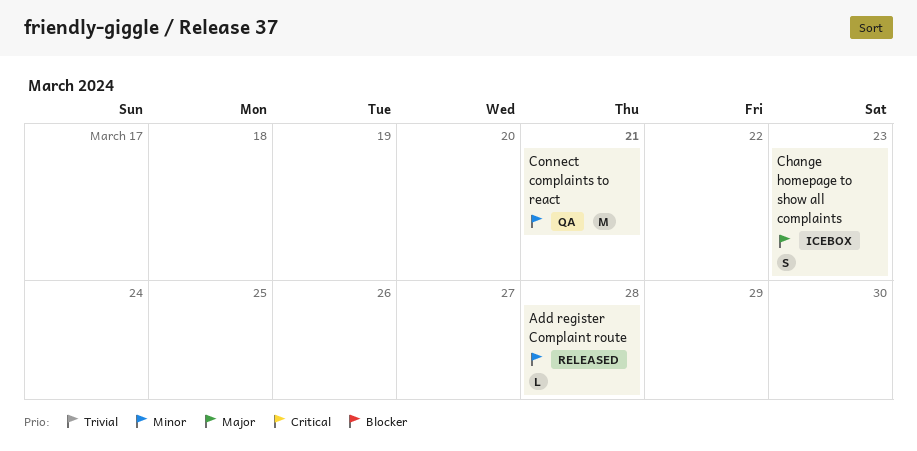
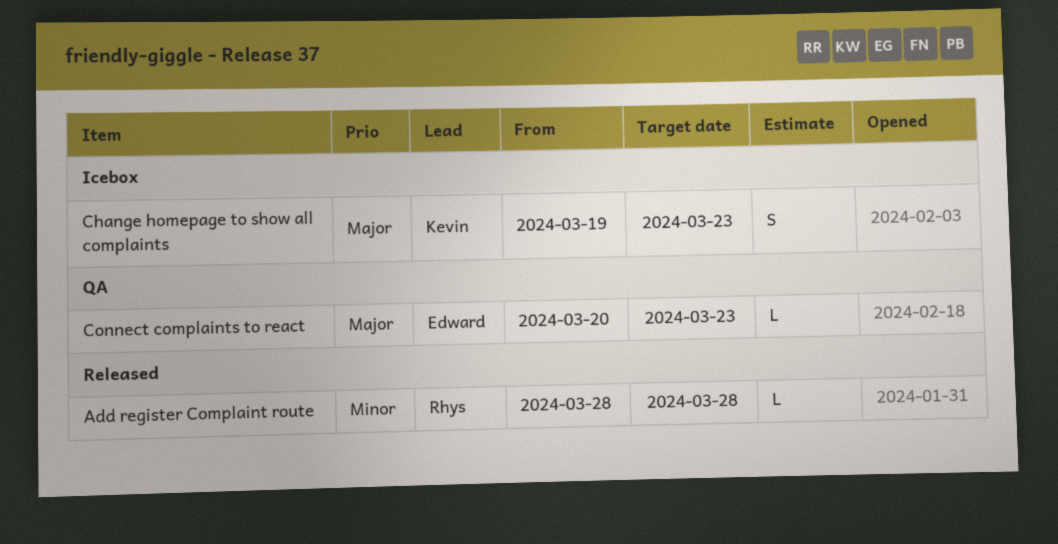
Connect complaints to react, priority: Minor -> Major
Connect complaints to react, estimate: M -> L
Connect complaints to react, due: Mar 21 -> Mar 23

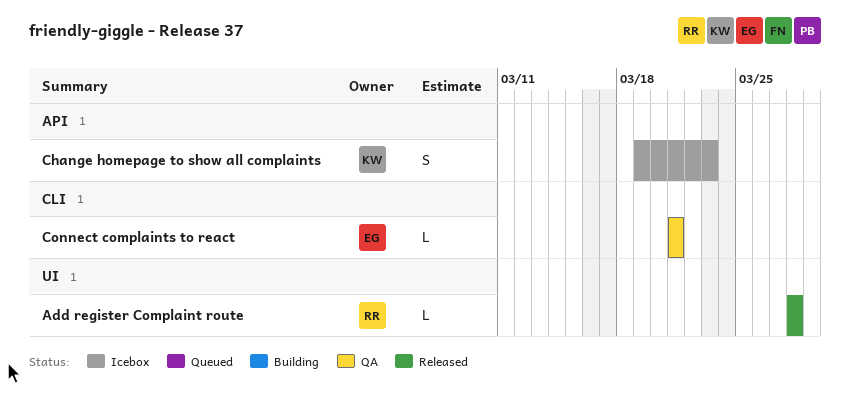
Connect complaints to react, start: Mar 20 -> Mar 21
Connect complaints to react, due: Mar 23 -> Mar 21

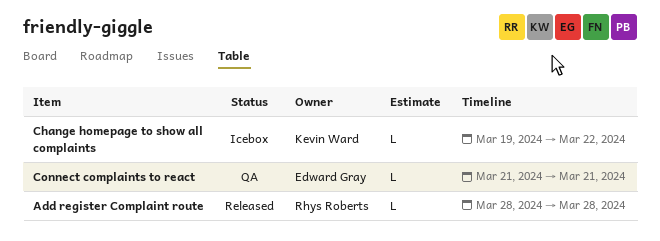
Change homepage to show all complaints, estimate: S -> L
Change homepage to show all complaints, due: Mar 23 -> Mar 22

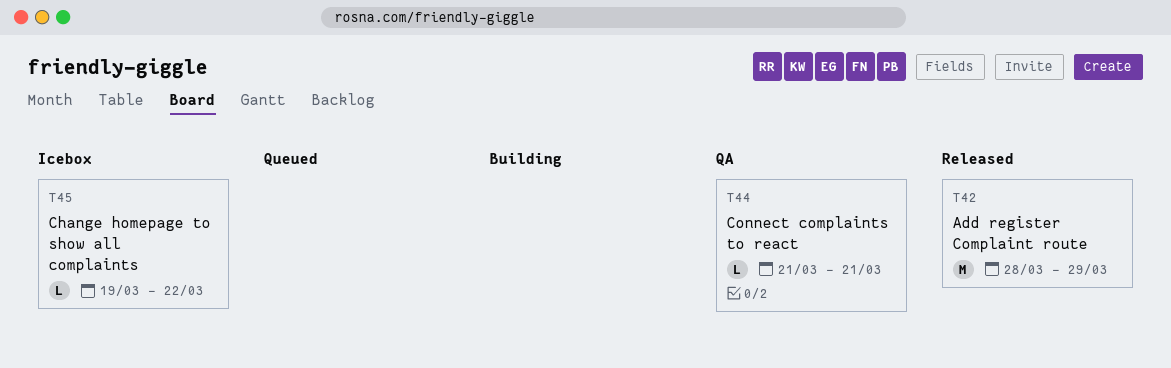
Add register Complaint route, estimate: L -> M
Add register Complaint route, due: Mar 28 -> Mar 29

